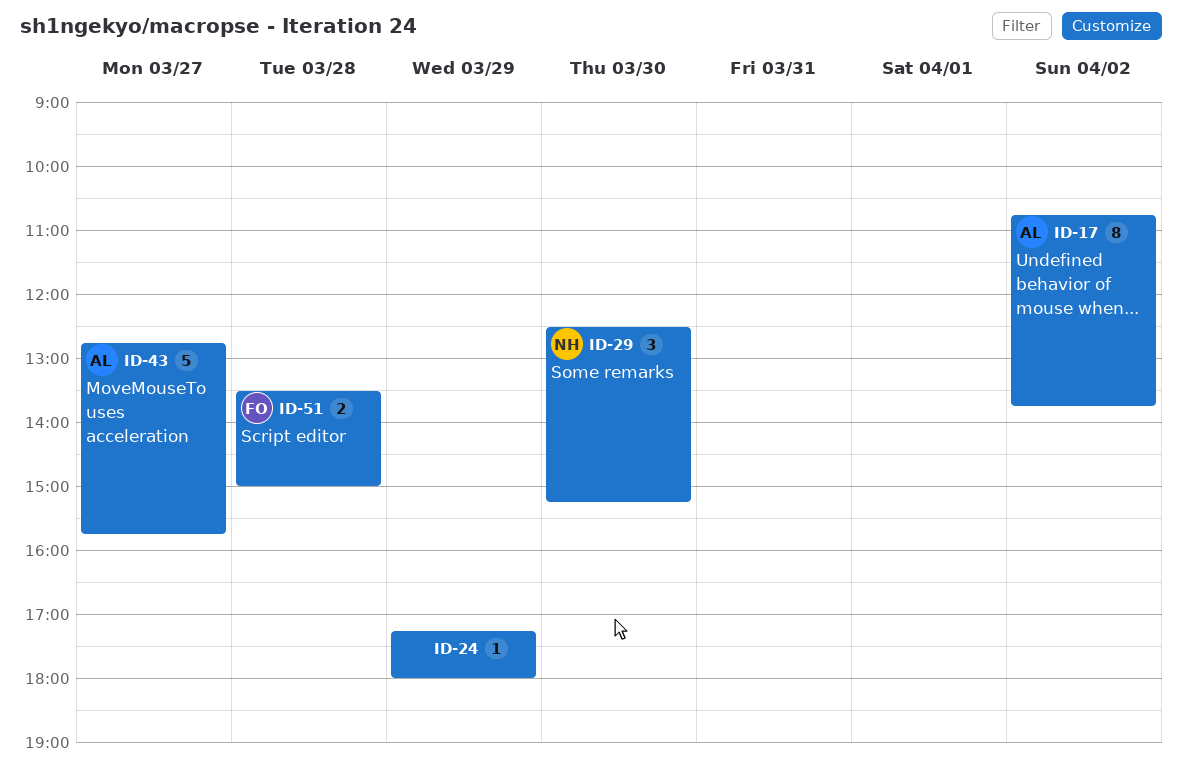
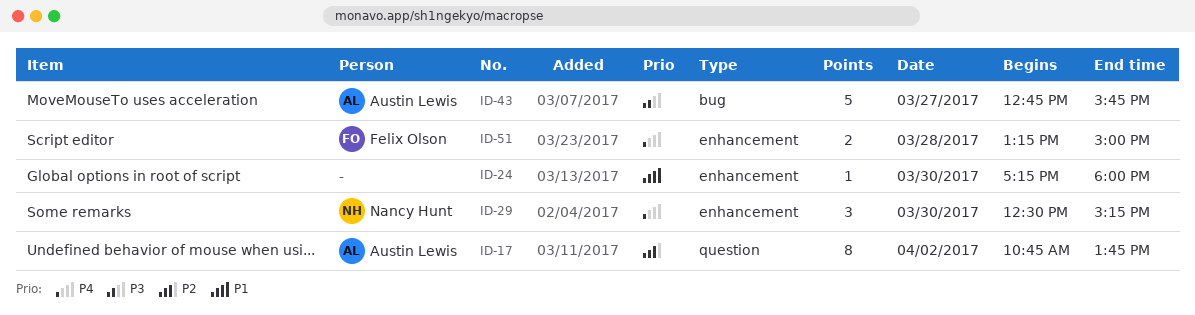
ID-24, day: Mar 29 -> Mar 30
ID-51, begins: 13:30 -> 13:15

